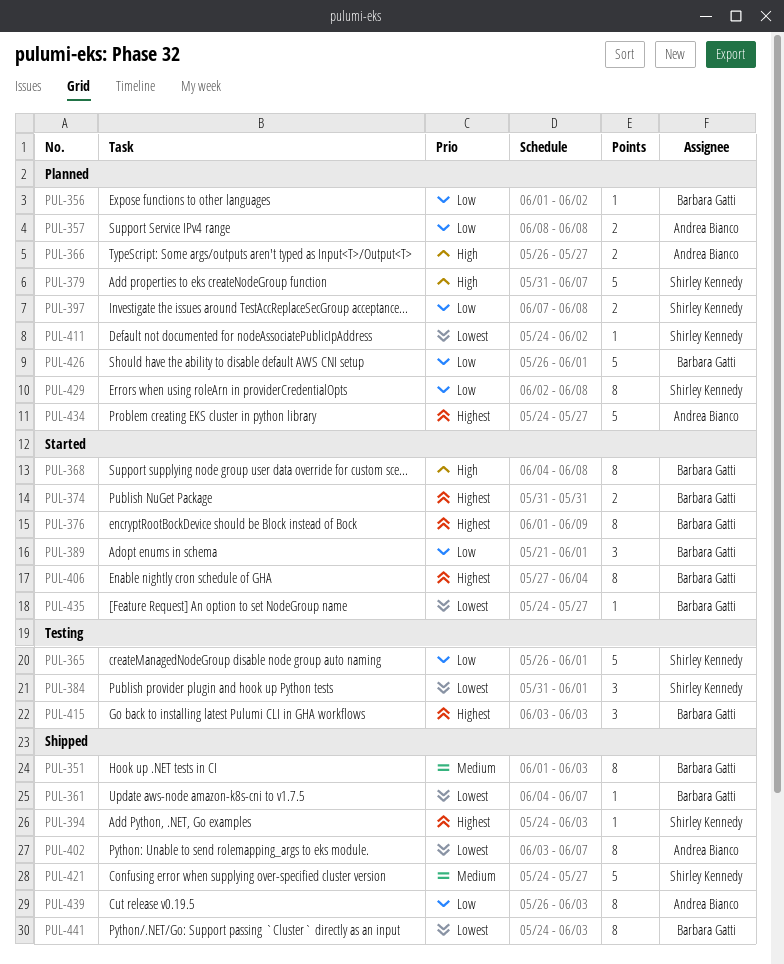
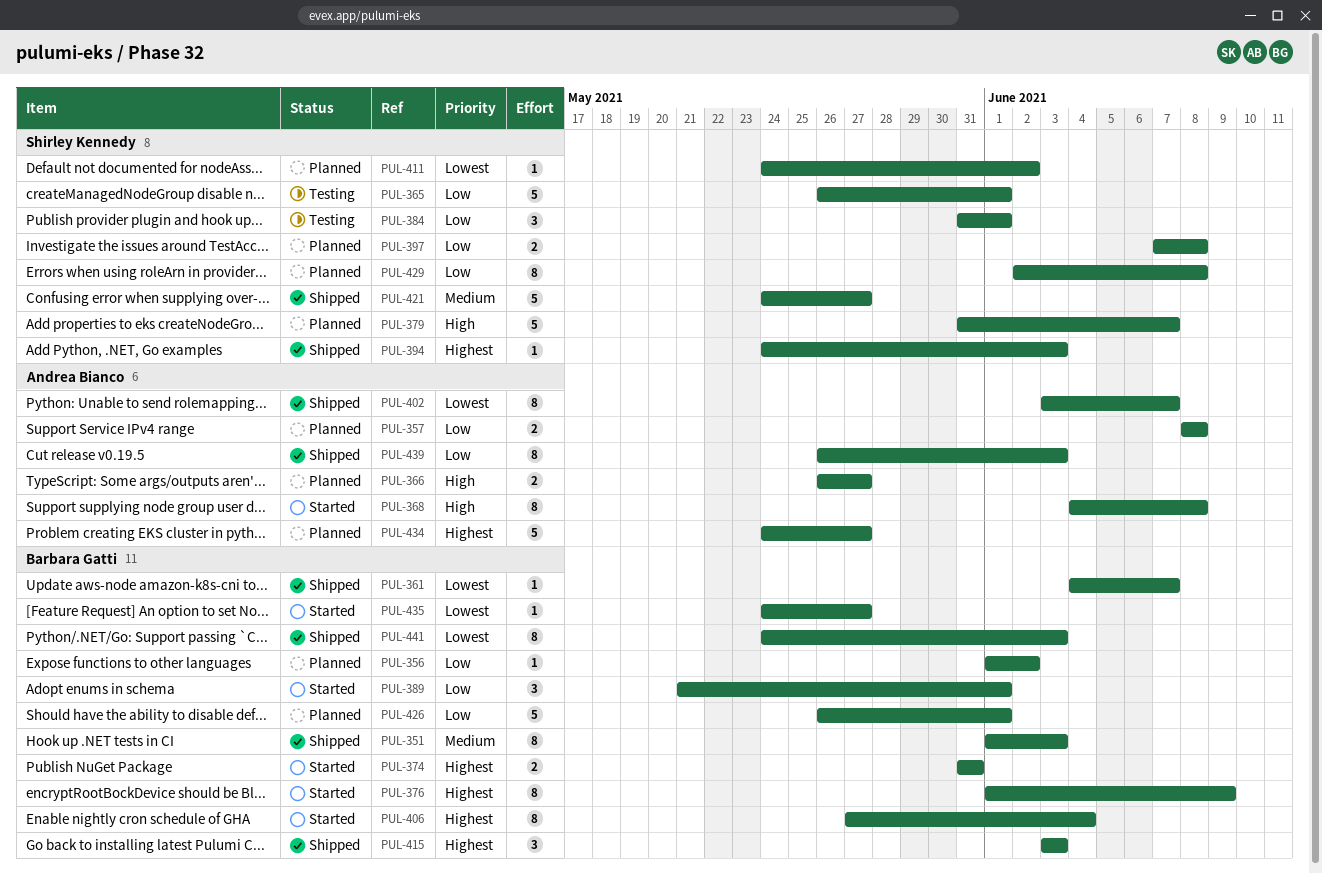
PUL-368, owner: Barbara Gatti -> Andrea Bianco
PUL-384, priority: Lowest -> Low
PUL-415, status: Testing -> Shipped

